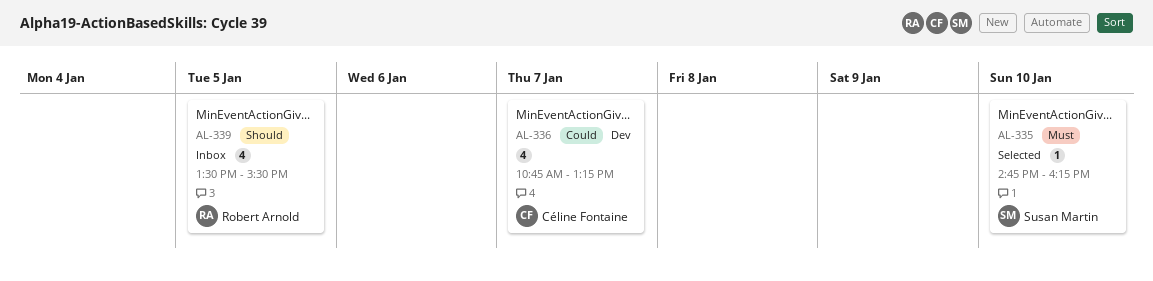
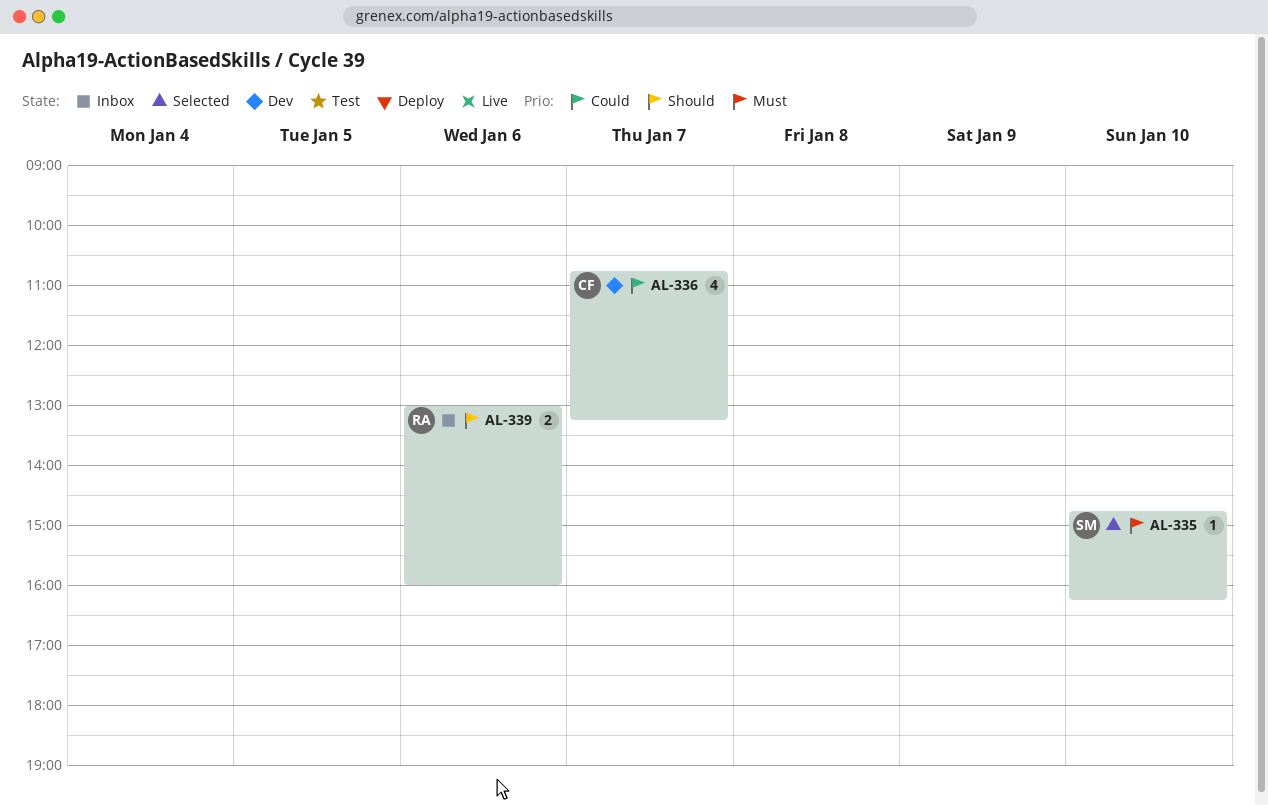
AL-339, estimate: 4 -> 2
AL-339, day: Jan 5 -> Jan 6
AL-339, begins: 13:30 -> 13:00
AL-339, ends: 15:30 -> 16:00

